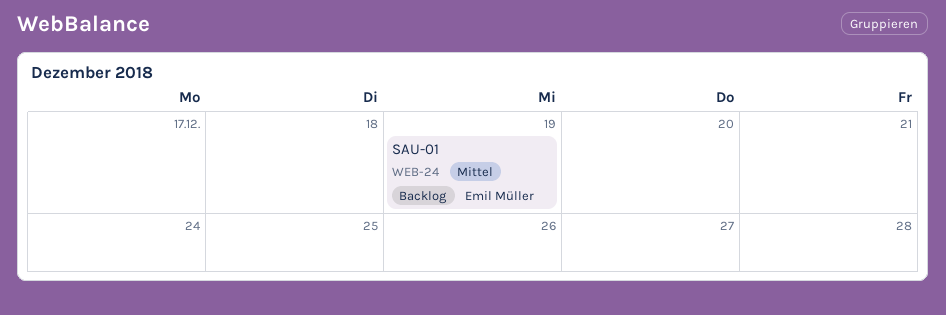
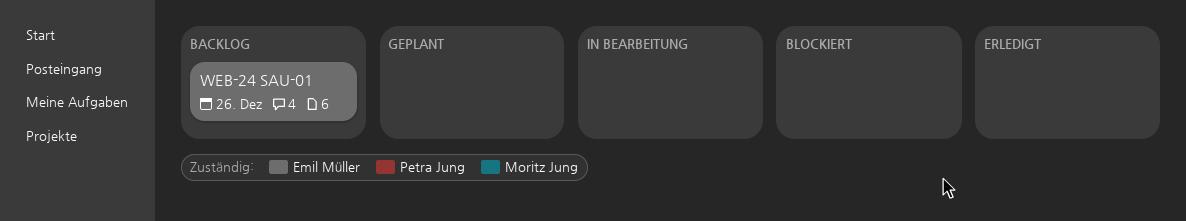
WEB-24, due: Dec 19 -> Dec 26

